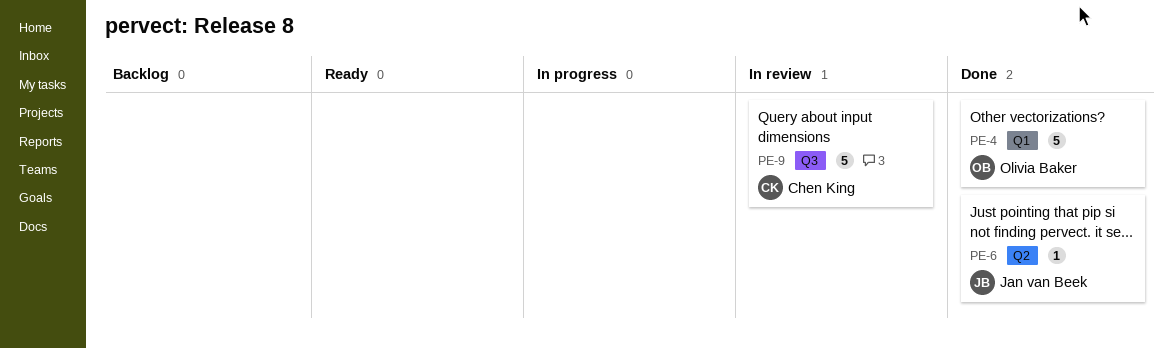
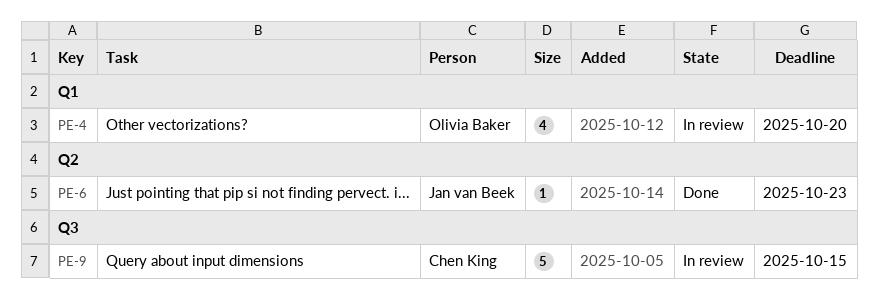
PE-4, status: Done -> In review
PE-4, estimate: 5 -> 4

